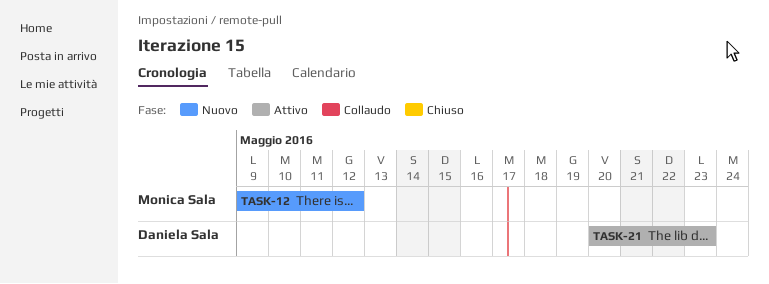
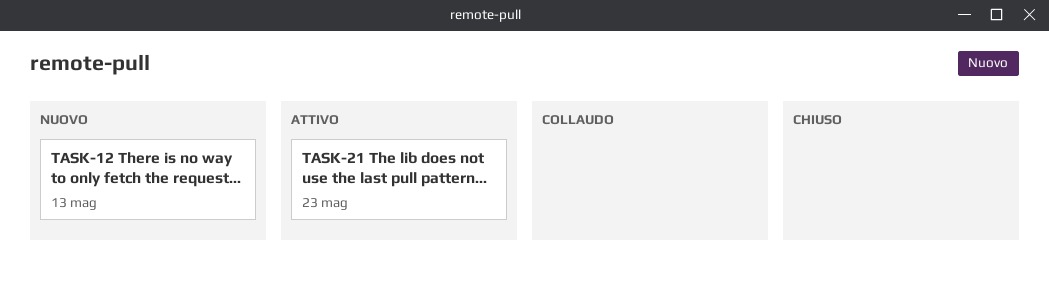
TASK-12, due: May 12 -> May 13

